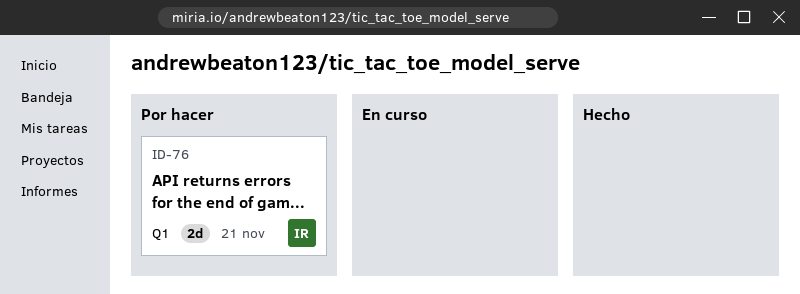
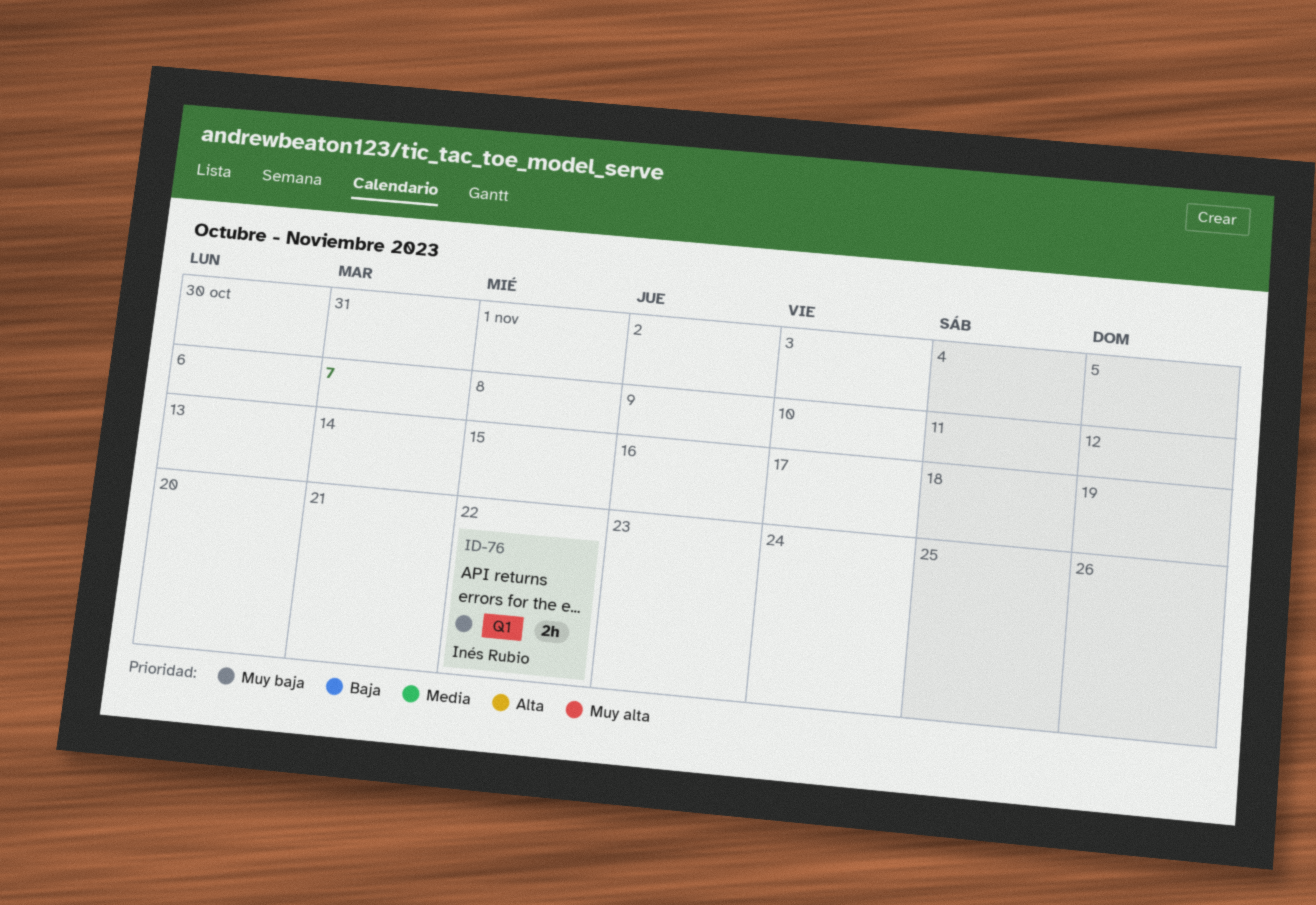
ID-76, estimate: 2d -> 2h
ID-76, due: Nov 21 -> Nov 22

